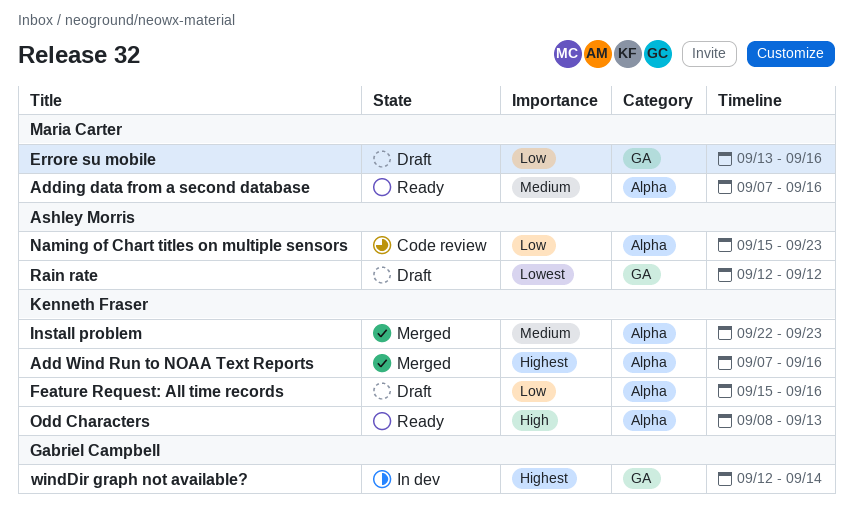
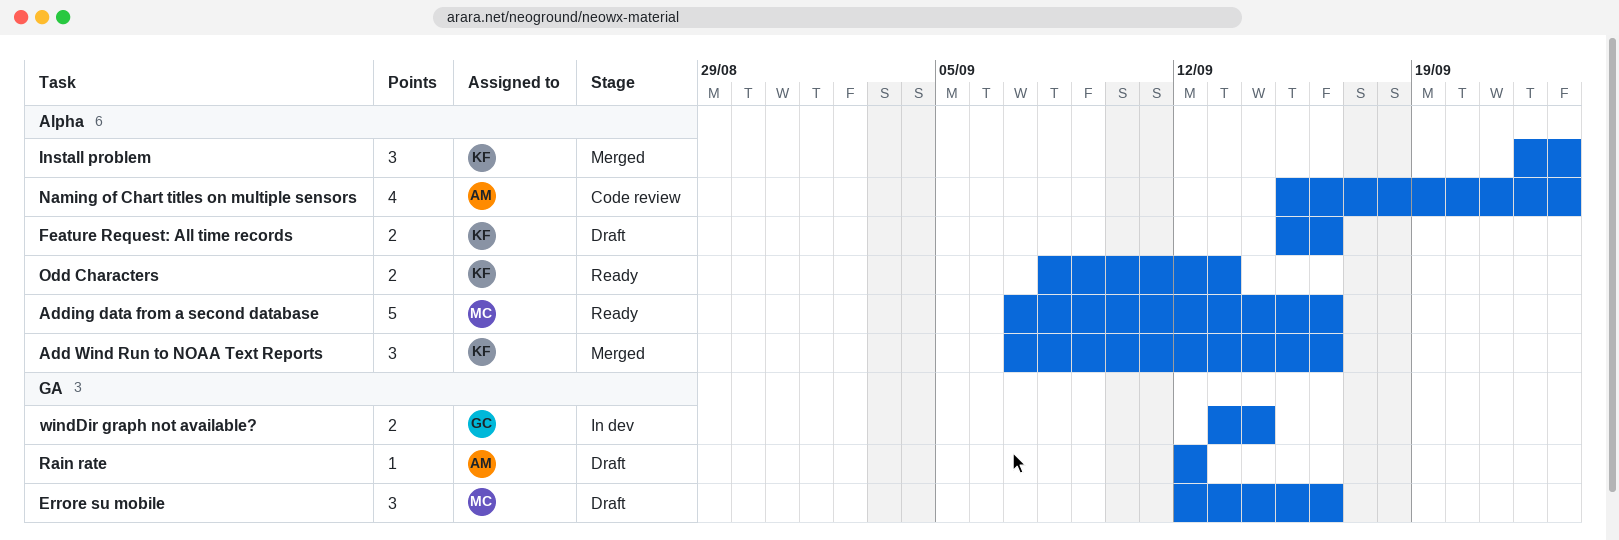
Errore su mobile, start: Sep 13 -> Sep 12
windDir graph not available?, start: Sep 12 -> Sep 13

